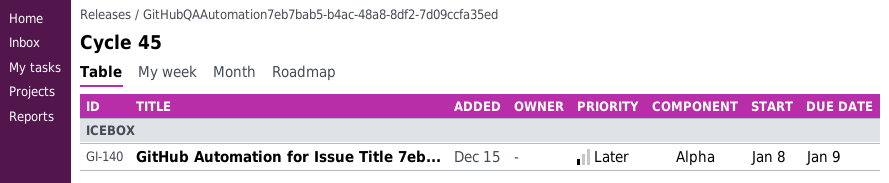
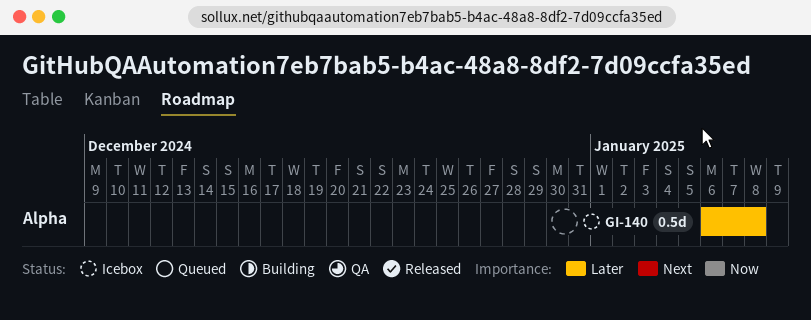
GI-140, start: Jan 8 -> Jan 6
GI-140, due: Jan 9 -> Jan 8

